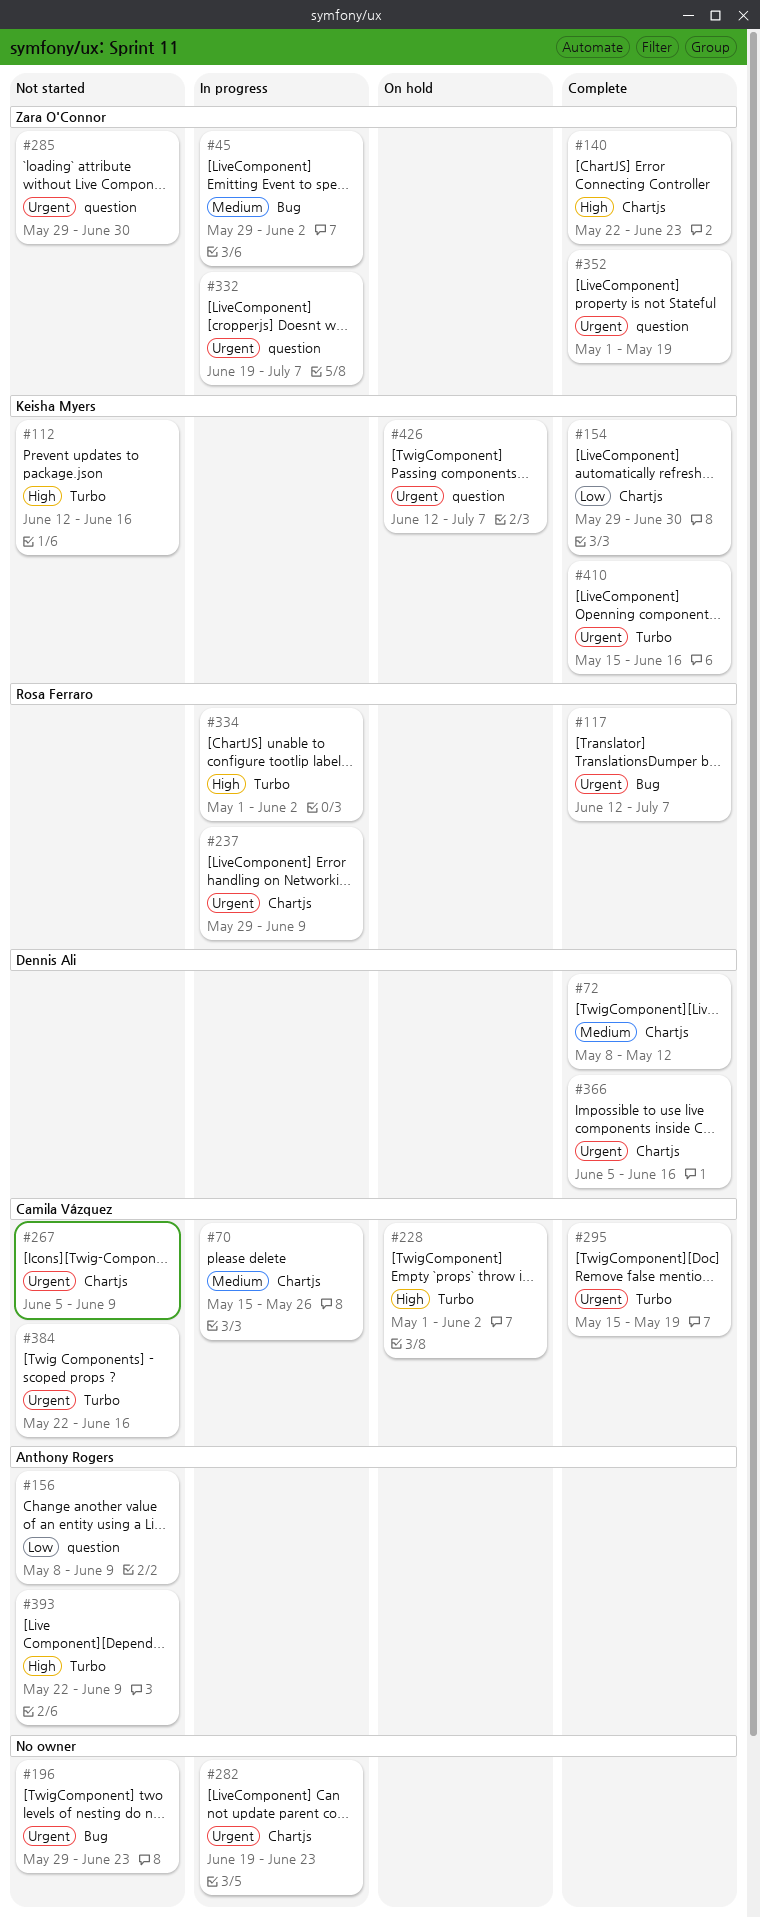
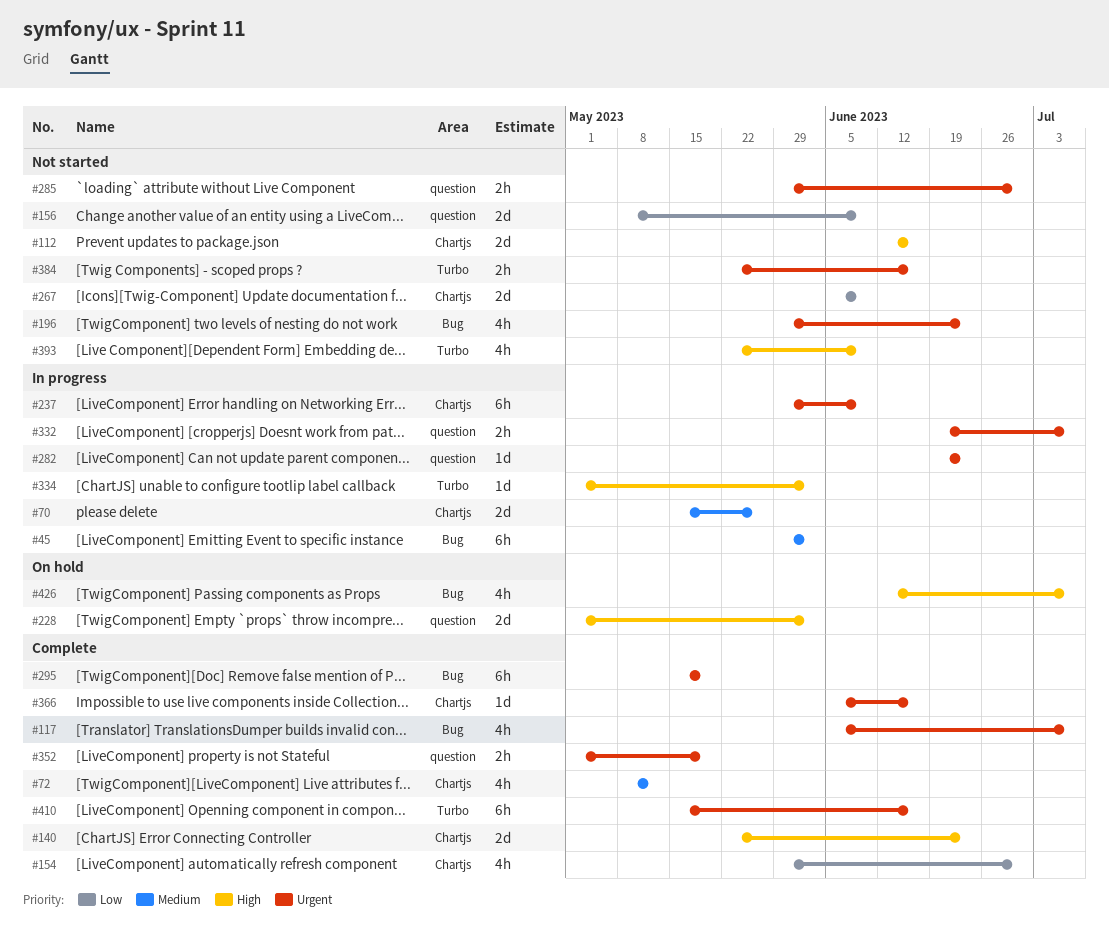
#112, label: Turbo -> Chartjs
#117, start: Jun 12 -> Jun 5
#228, label: Turbo -> question
#267, priority: Urgent -> Low
#282, label: Chartjs -> question
#295, label: Turbo -> Bug
#426, priority: Urgent -> High
#426, label: question -> Bug

